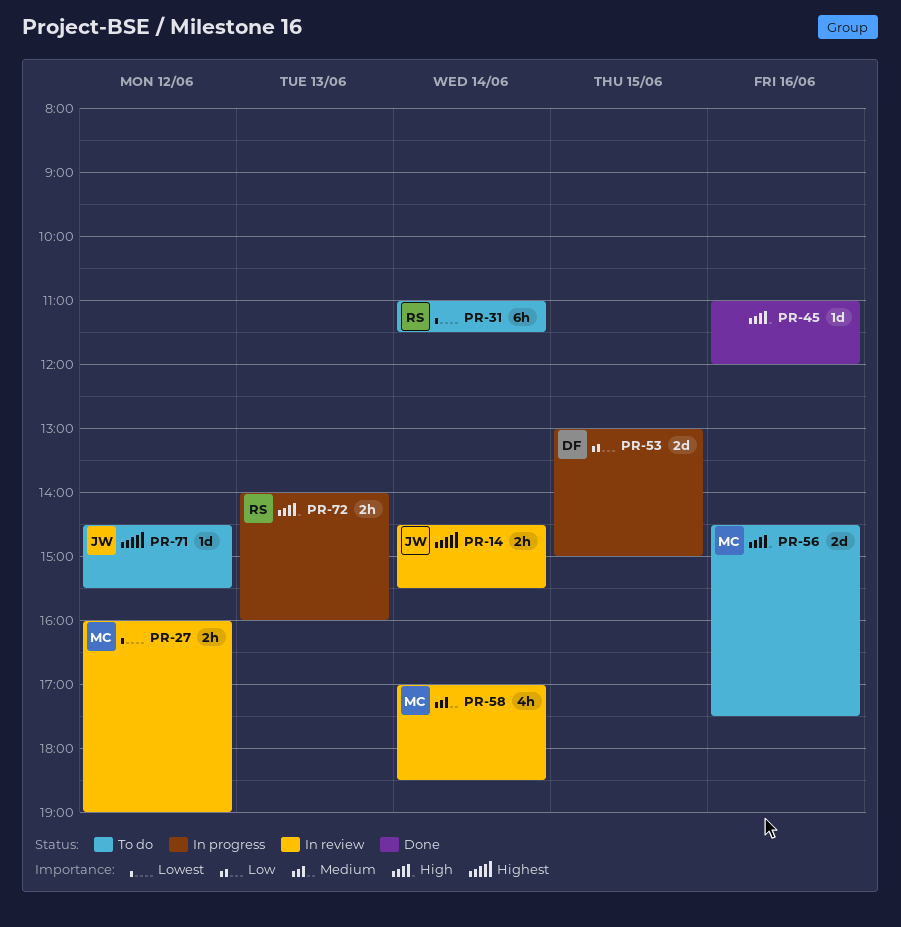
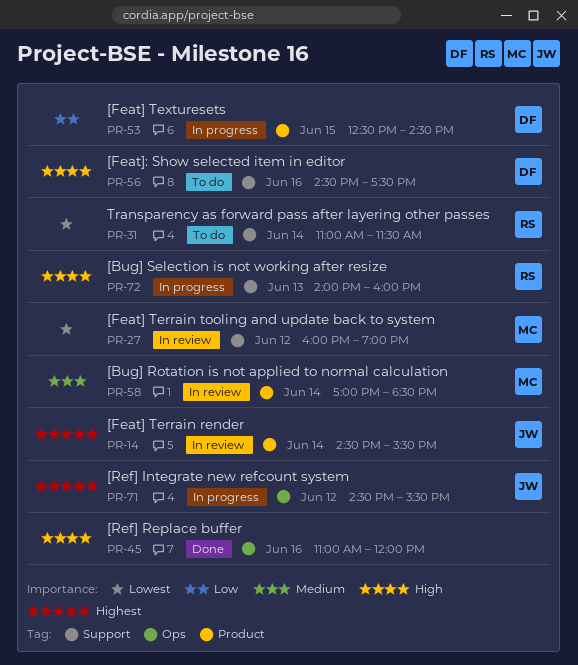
PR-53, begins: 13:00 -> 12:30
PR-53, ends: 15:00 -> 14:30
PR-56, owner: MC -> DF
PR-71, status: To do -> In progress

